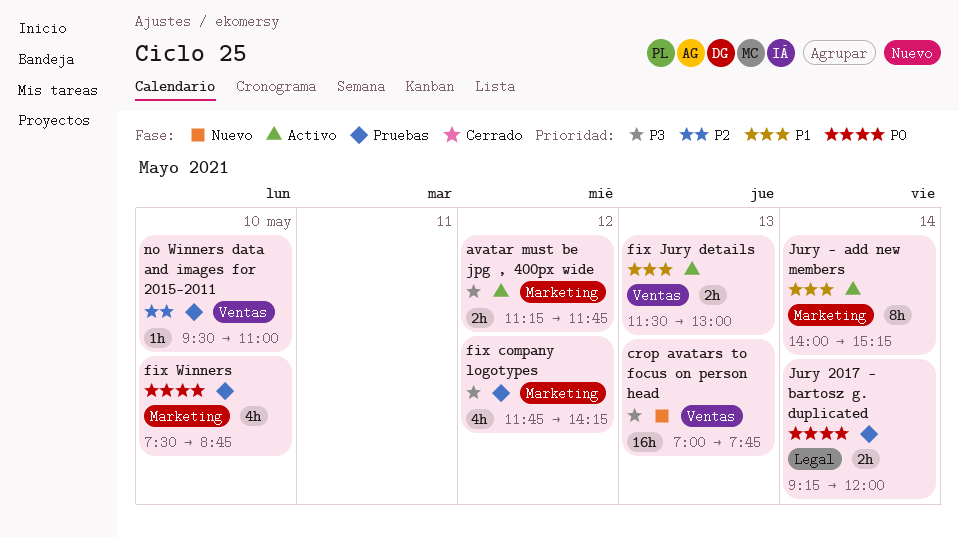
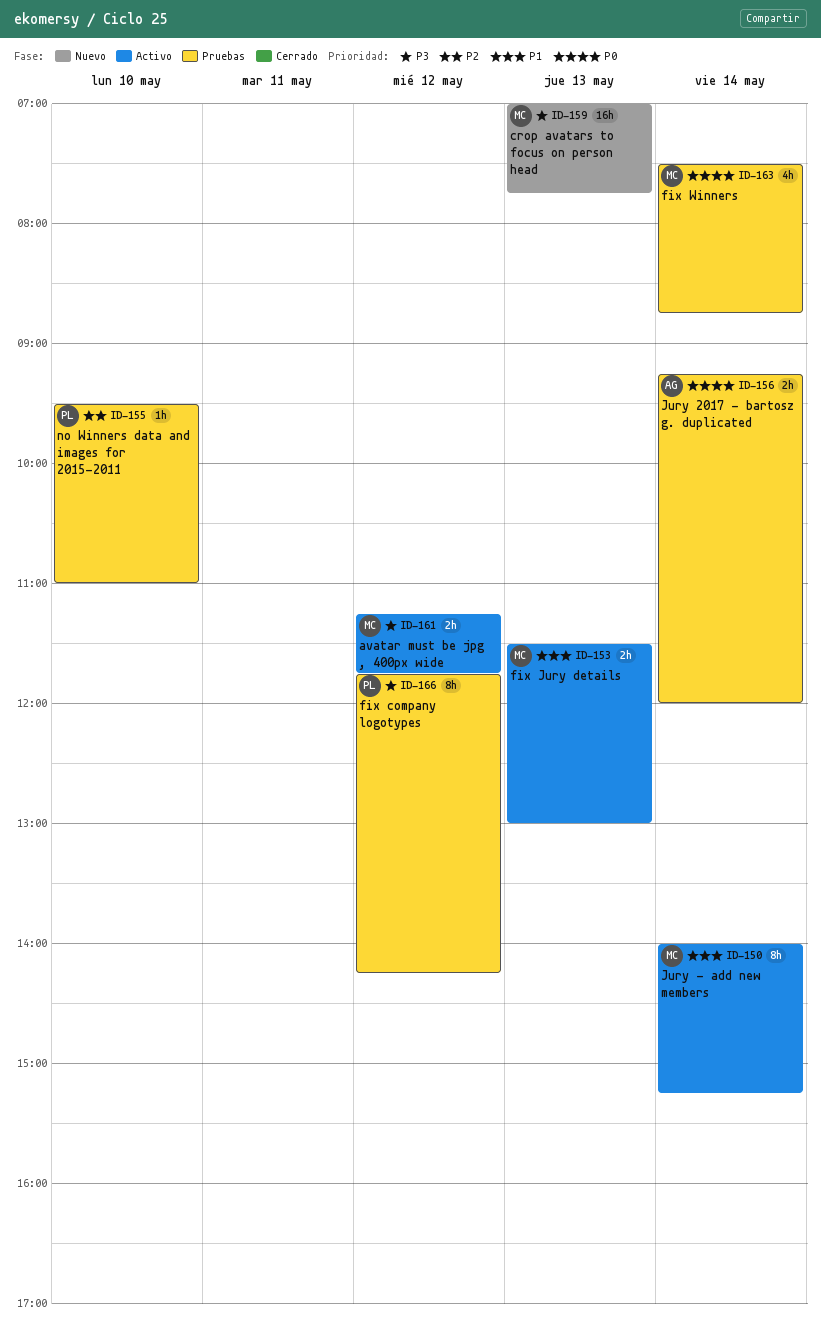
fix company logotypes, estimate: 4h -> 8h
fix Winners, day: May 10 -> May 14

